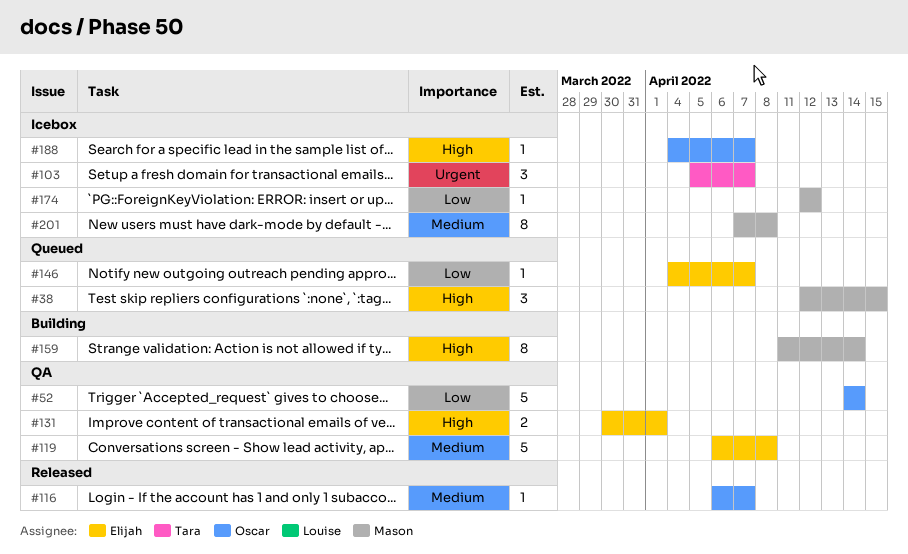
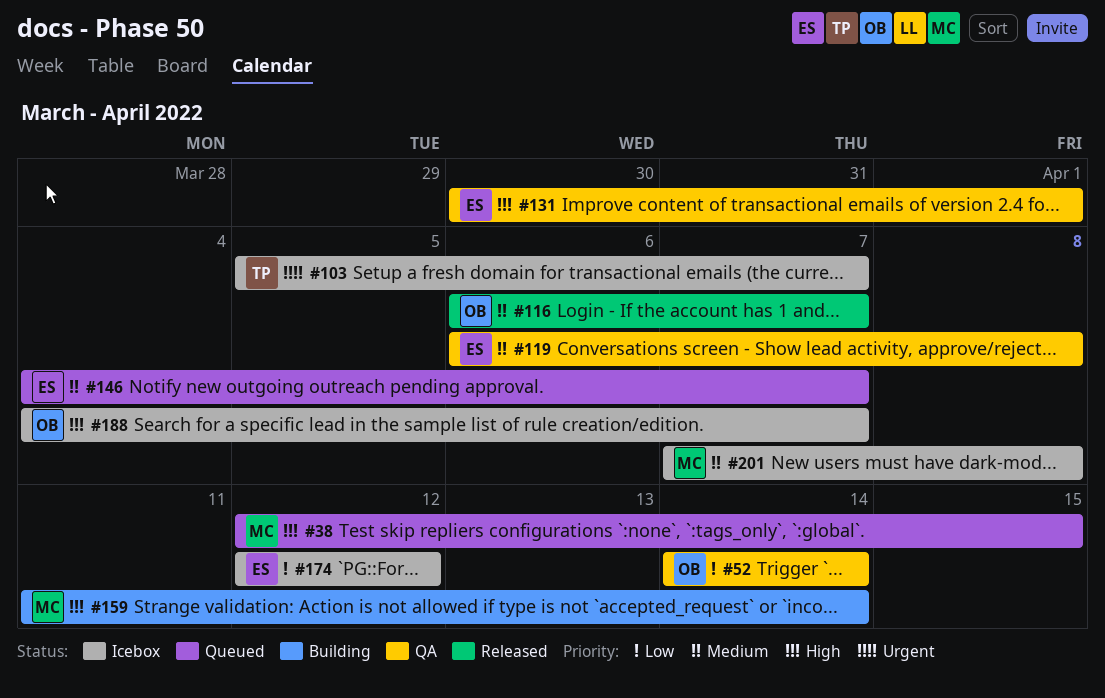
#146, priority: Low -> Medium
#174, owner: Mason -> Elijah

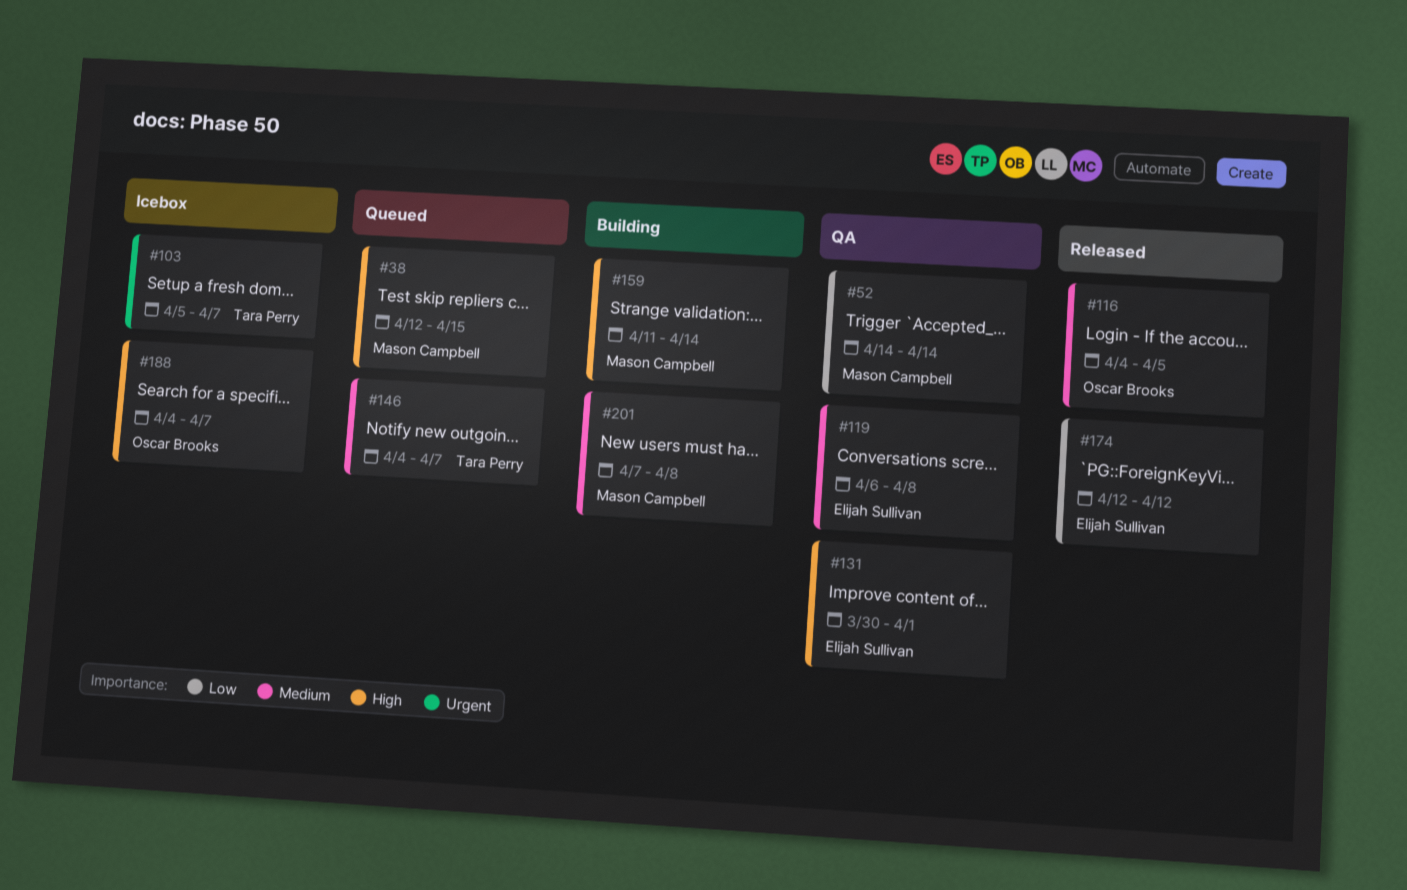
#52, owner: Oscar Brooks -> Mason Campbell
#116, start: Apr 6 -> Apr 4
#116, due: Apr 7 -> Apr 5
#146, owner: Elijah Sullivan -> Tara Perry
#174, status: Icebox -> Released
#201, status: Icebox -> Building

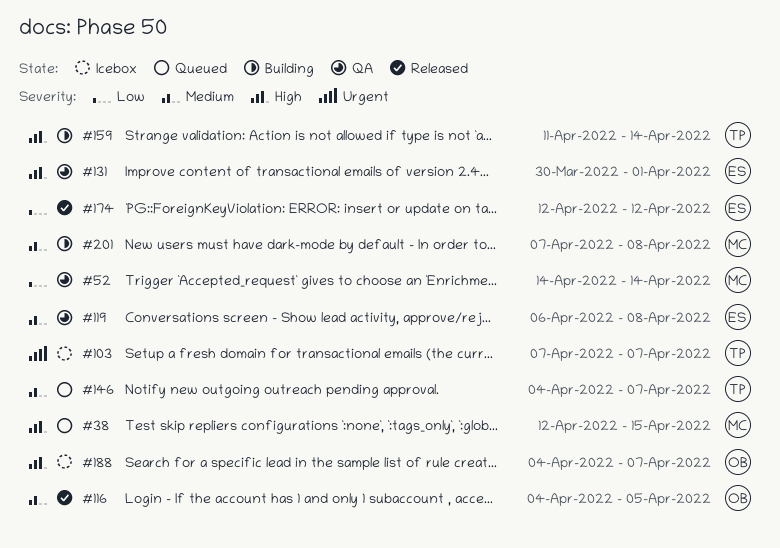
#103, start: Apr 5 -> Apr 7
#159, owner: Mason Campbell -> Tara Perry

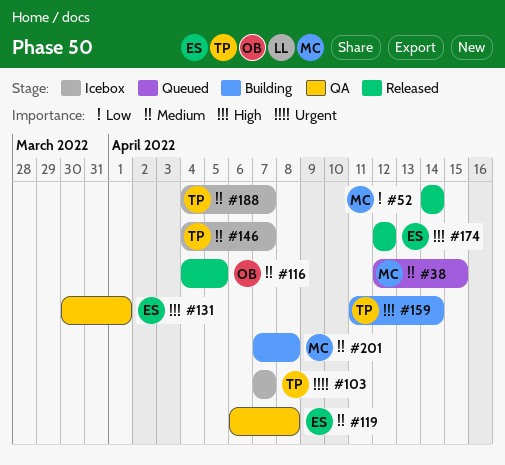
#38, priority: High -> Medium
#52, status: QA -> Released
#146, status: Queued -> Icebox
#174, priority: Low -> High
#188, owner: OB -> TP
#188, priority: High -> Medium

